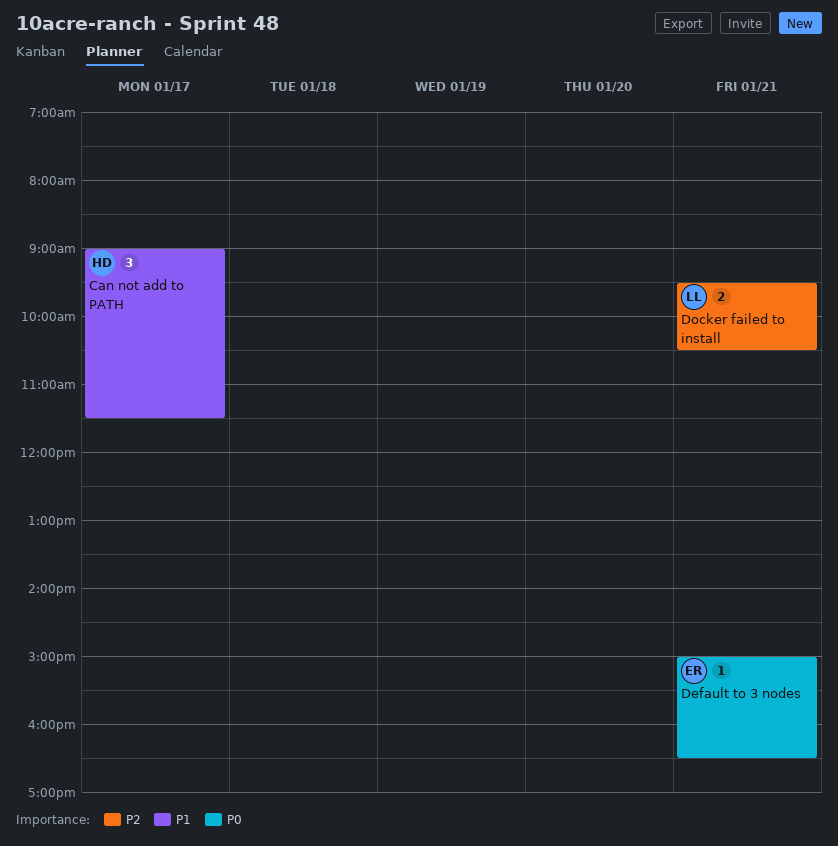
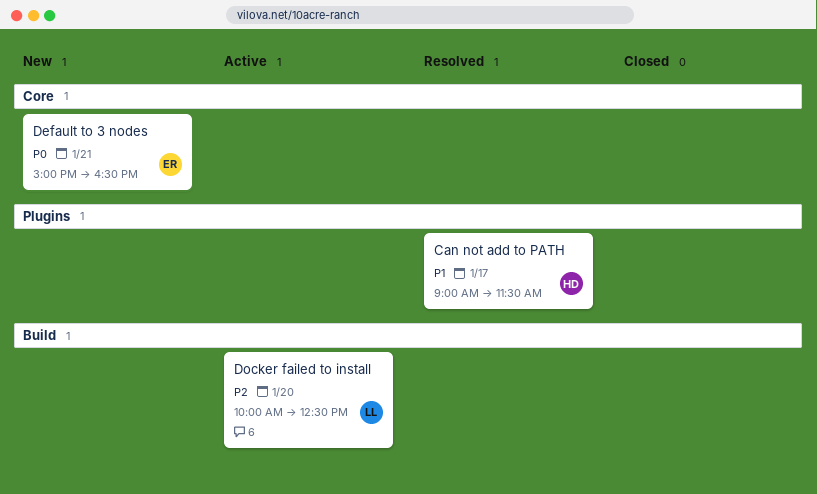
Docker failed to install, day: Jan 21 -> Jan 20
Docker failed to install, begins: 09:30 -> 10:00
Docker failed to install, ends: 10:30 -> 12:30

